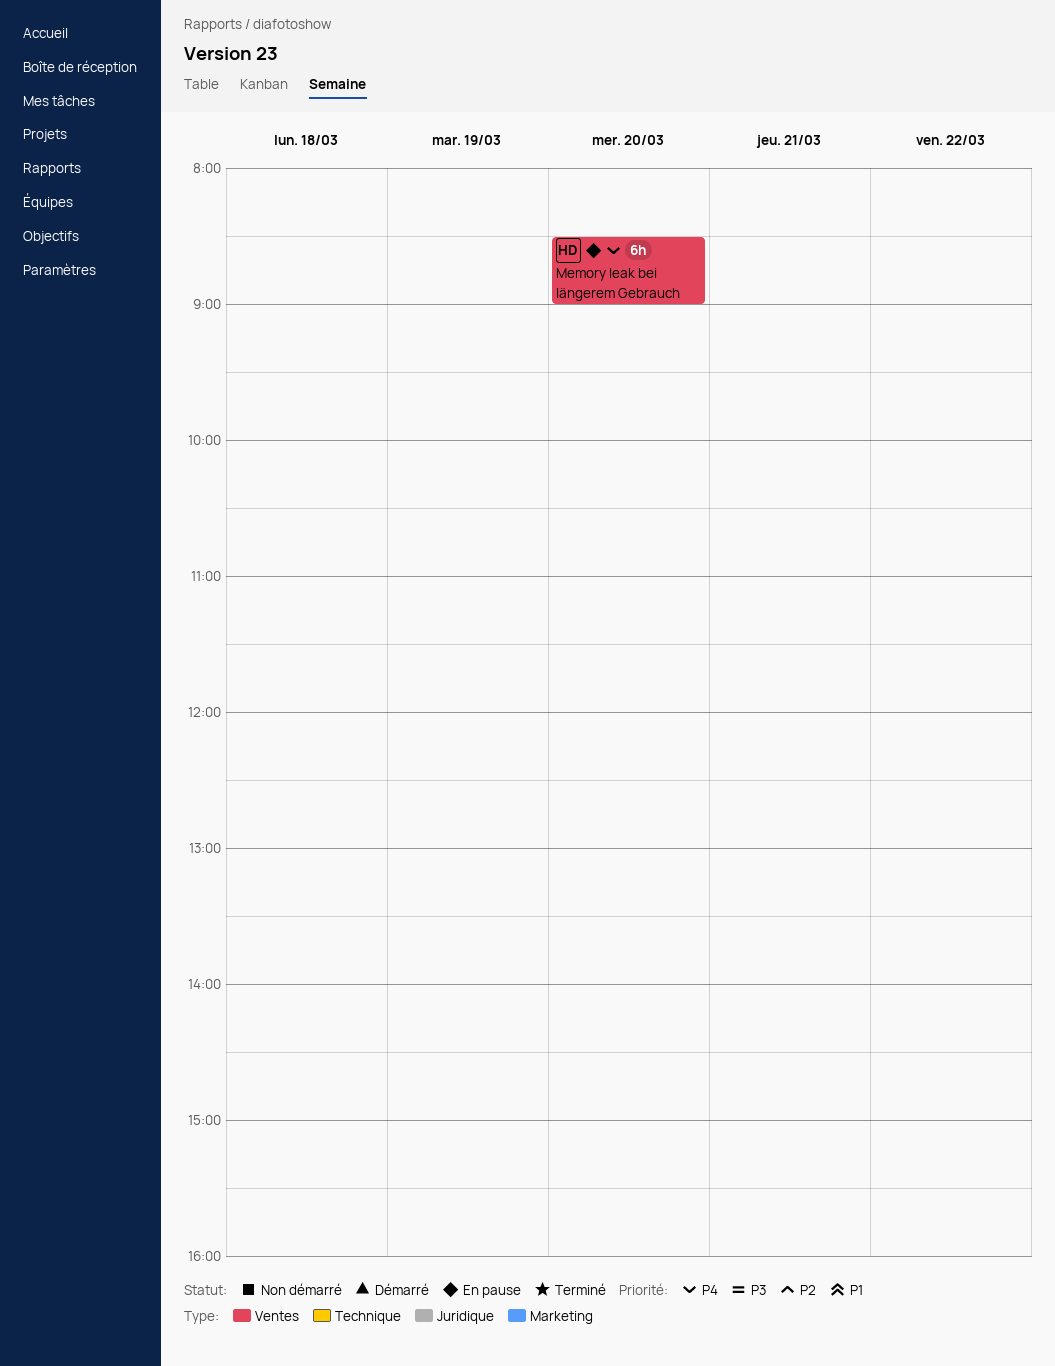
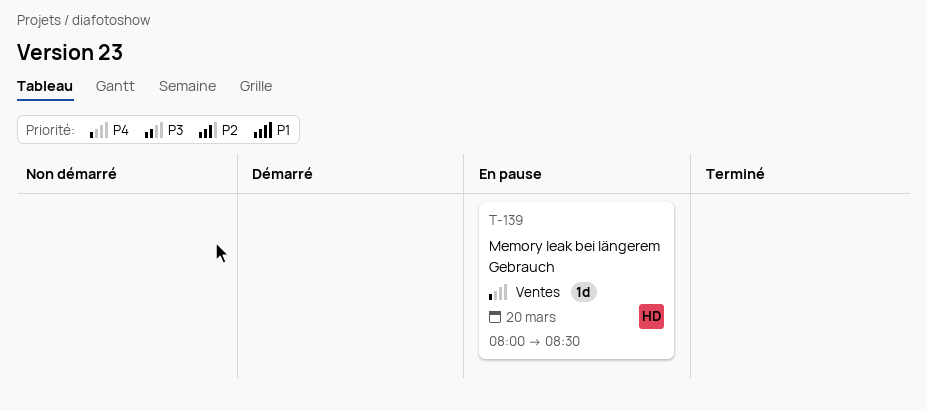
Memory leak bei längerem Gebrauch, estimate: 6h -> 1d
Memory leak bei längerem Gebrauch, begins: 08:30 -> 08:00
Memory leak bei längerem Gebrauch, ends: 09:00 -> 08:30

